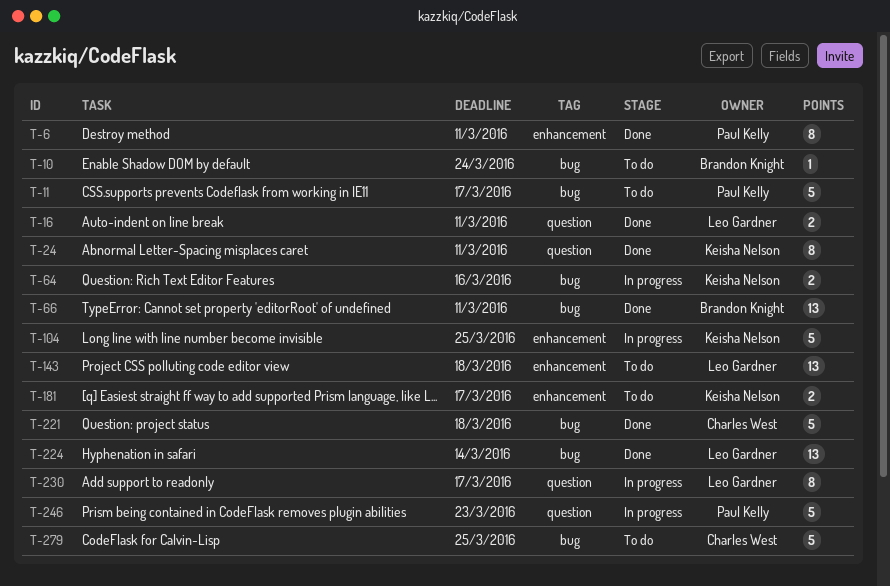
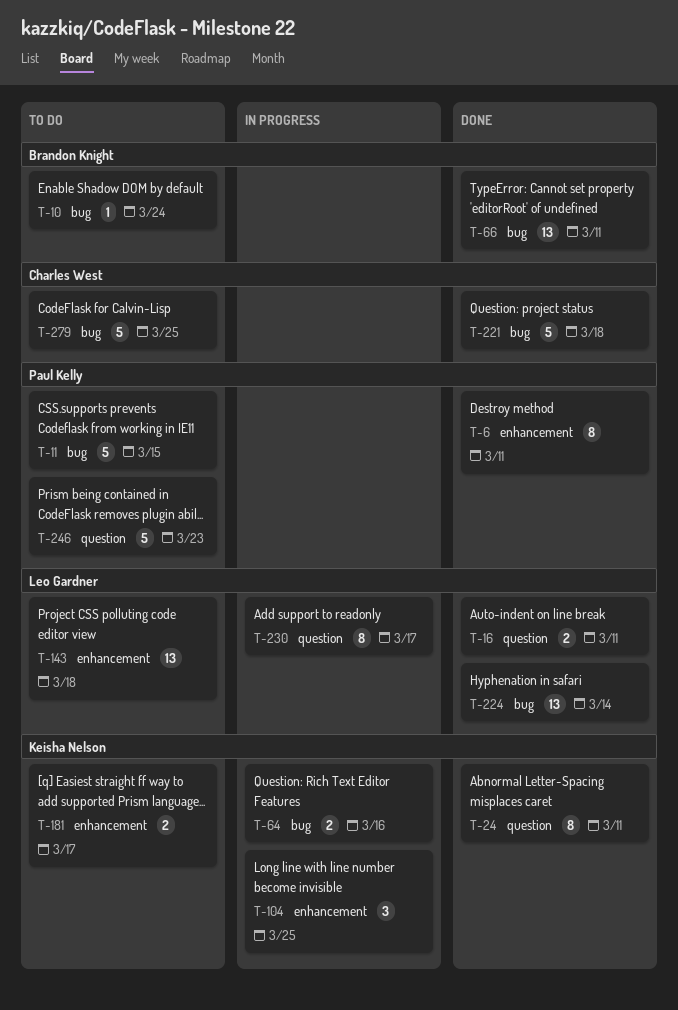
T-11, due: Mar 17 -> Mar 15
T-104, estimate: 5 -> 3
T-246, status: In progress -> To do

